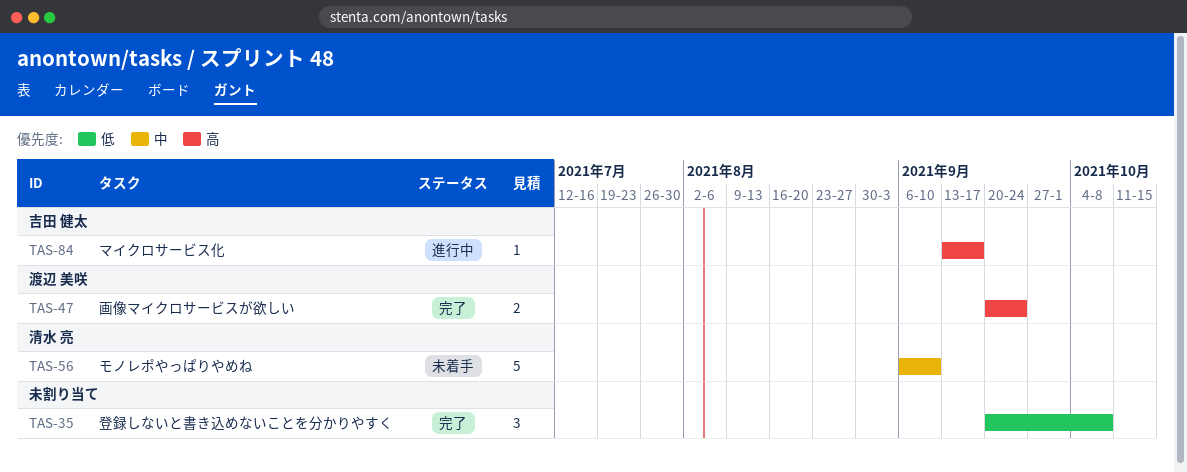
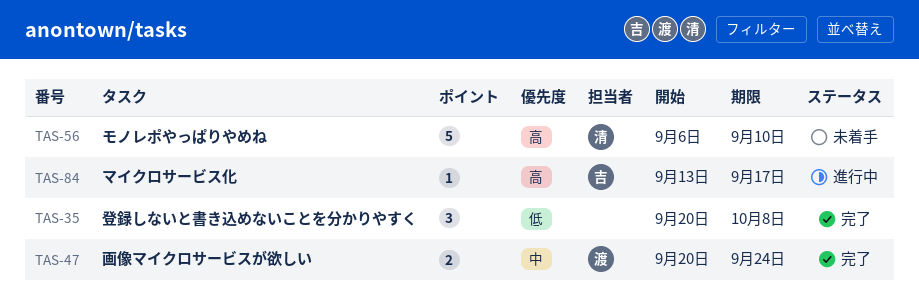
TAS-47, priority: 高 -> 中
TAS-56, priority: 中 -> 高

